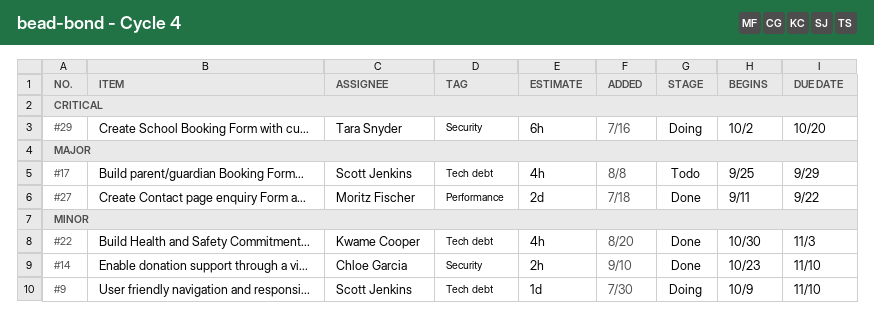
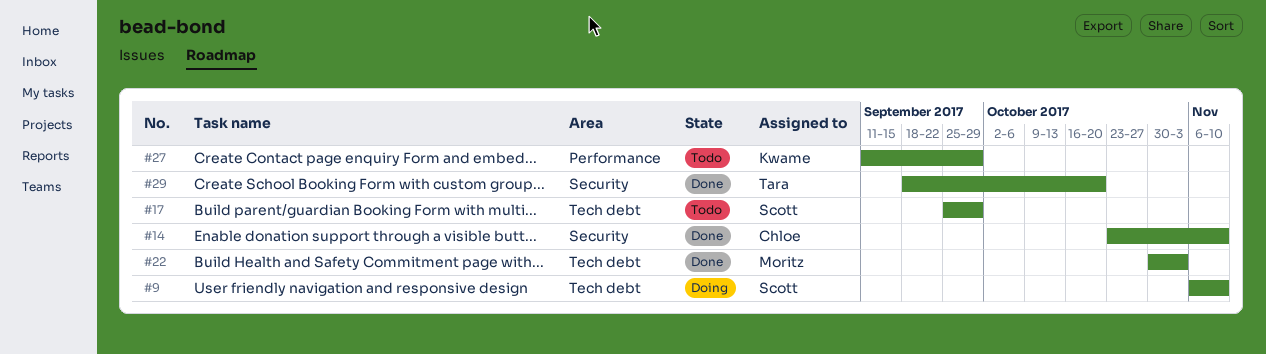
#9, start: Oct 9 -> Nov 6
#22, owner: Kwame Cooper -> Moritz Fischer
#27, status: Done -> Todo
#27, owner: Moritz Fischer -> Kwame Cooper
#27, due: Sep 22 -> Sep 29
#29, status: Doing -> Done
#29, start: Oct 2 -> Sep 18

